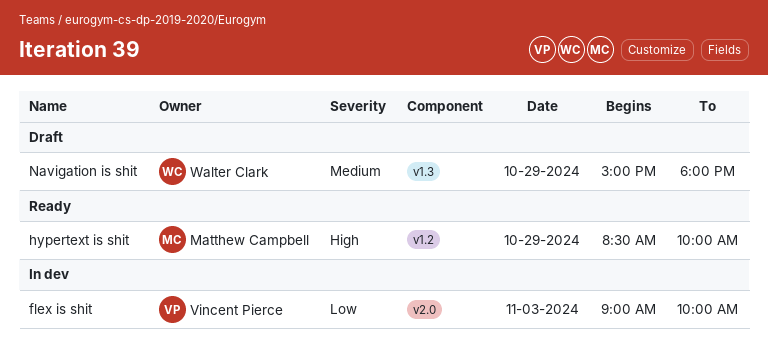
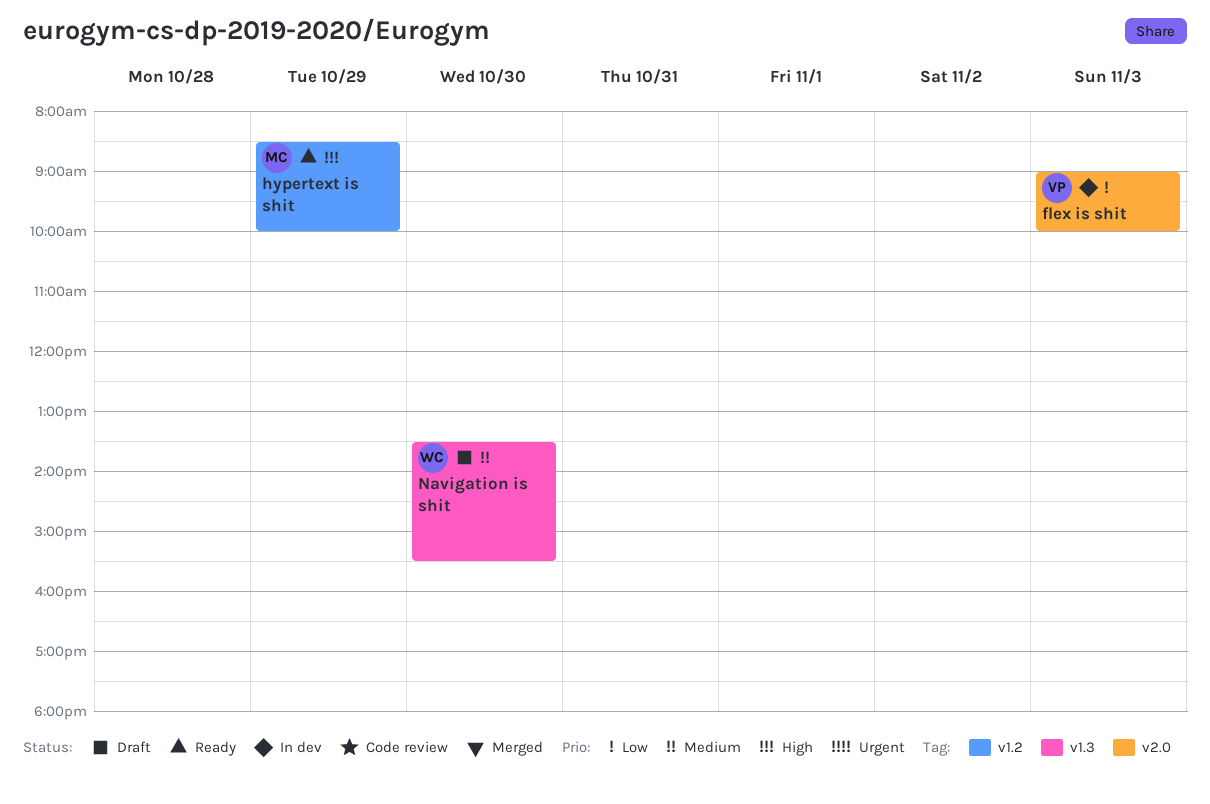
Navigation is shit, day: Oct 29 -> Oct 30
Navigation is shit, begins: 15:00 -> 13:30
Navigation is shit, ends: 18:00 -> 15:30

